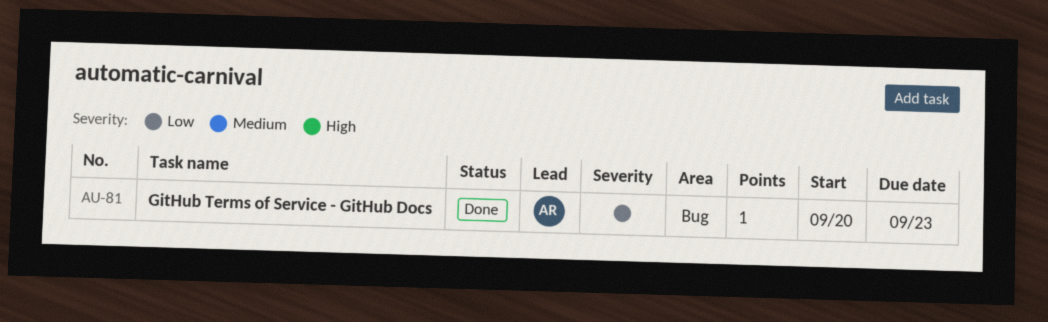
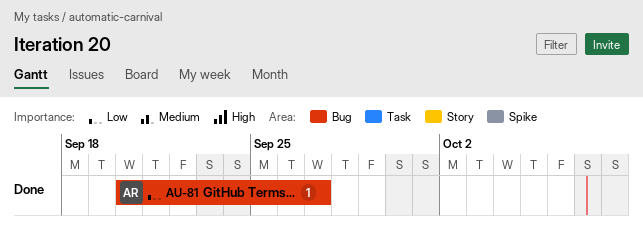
AU-81, due: Sep 23 -> Sep 27

